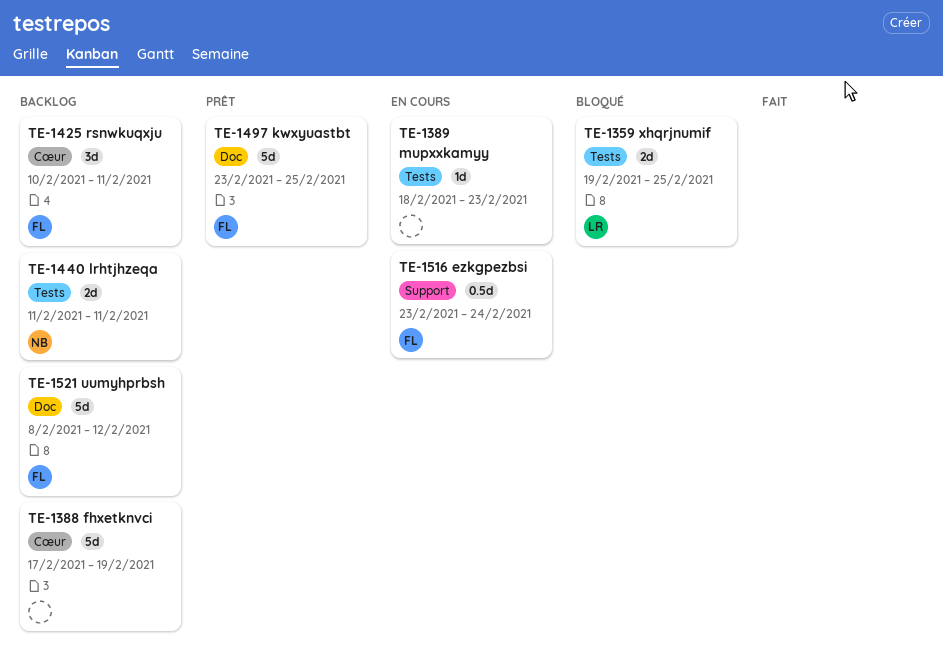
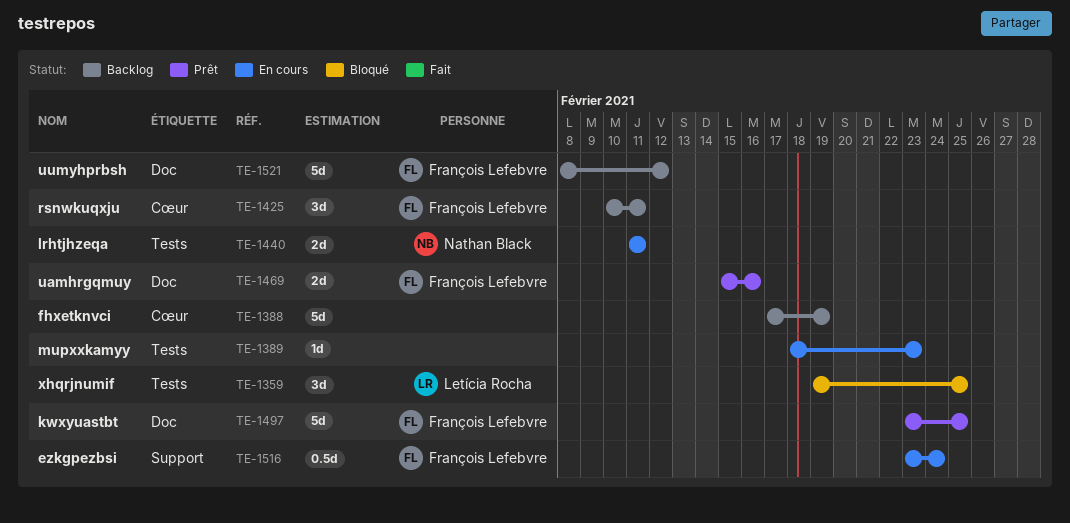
TE-1359, estimate: 2d -> 3d
TE-1440, status: Backlog -> En cours
TE-1469: none -> present

